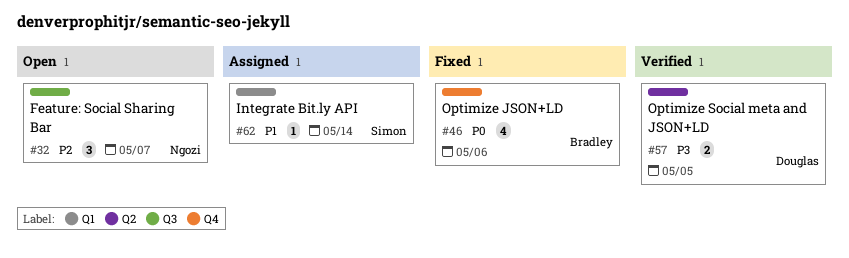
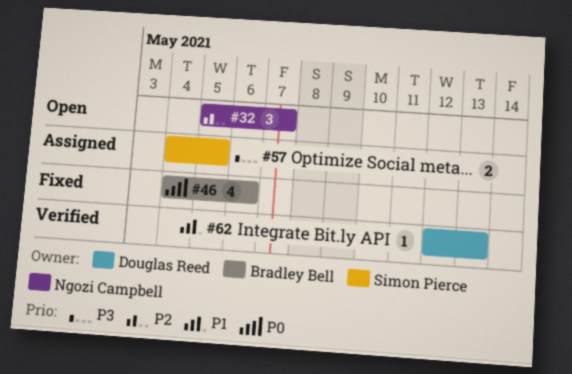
#57, status: Verified -> Assigned
#57, owner: Douglas Reed -> Simon Pierce
#62, status: Assigned -> Verified
#62, owner: Simon Pierce -> Douglas Reed
#62, due: May 14 -> May 13

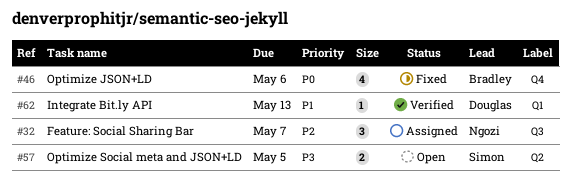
#32, status: Open -> Assigned
#57, status: Assigned -> Open

